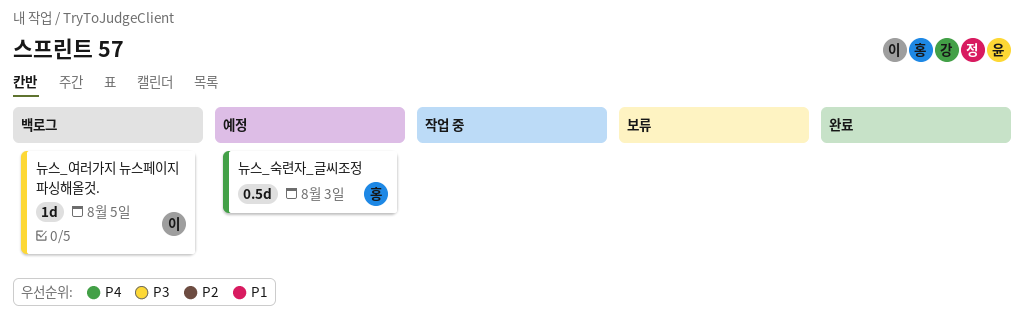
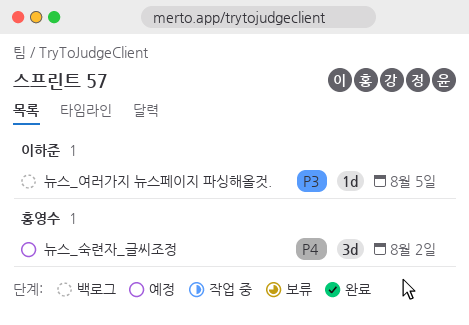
뉴스_숙련자_글씨조정, estimate: 0.5d -> 3d
뉴스_숙련자_글씨조정, due: Aug 3 -> Aug 2

